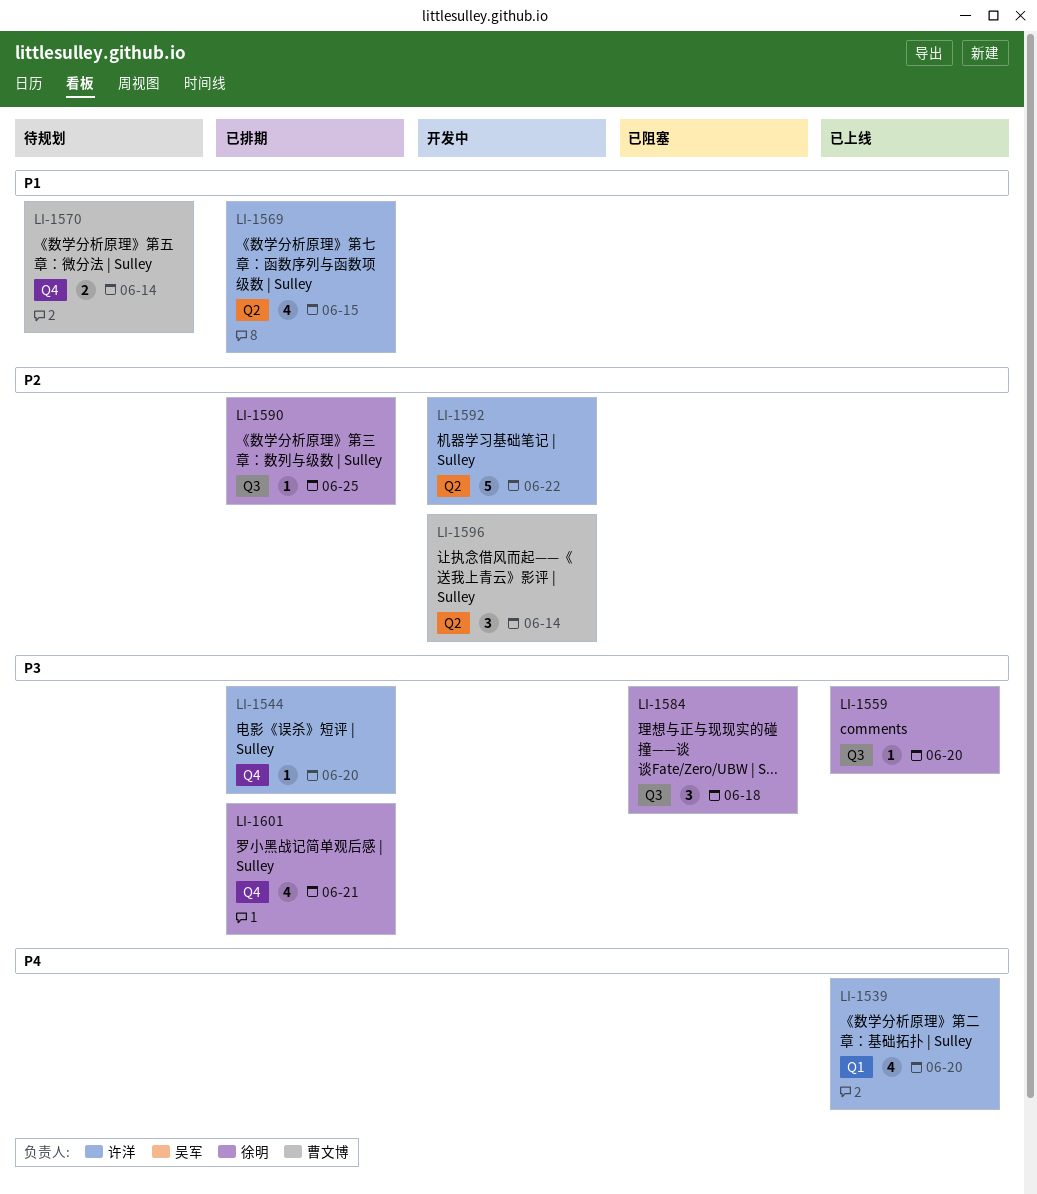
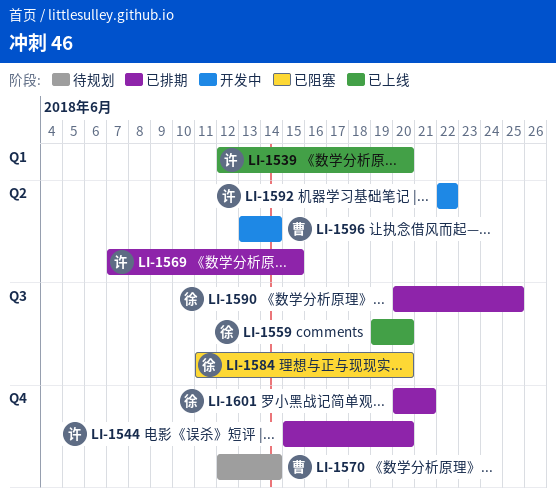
LI-1584, due: Jun 18 -> Jun 20

